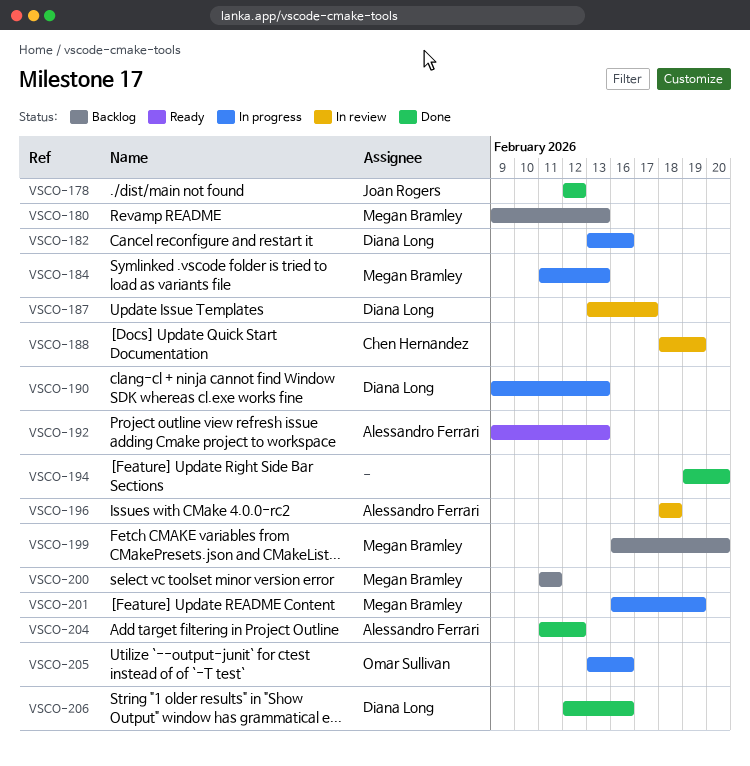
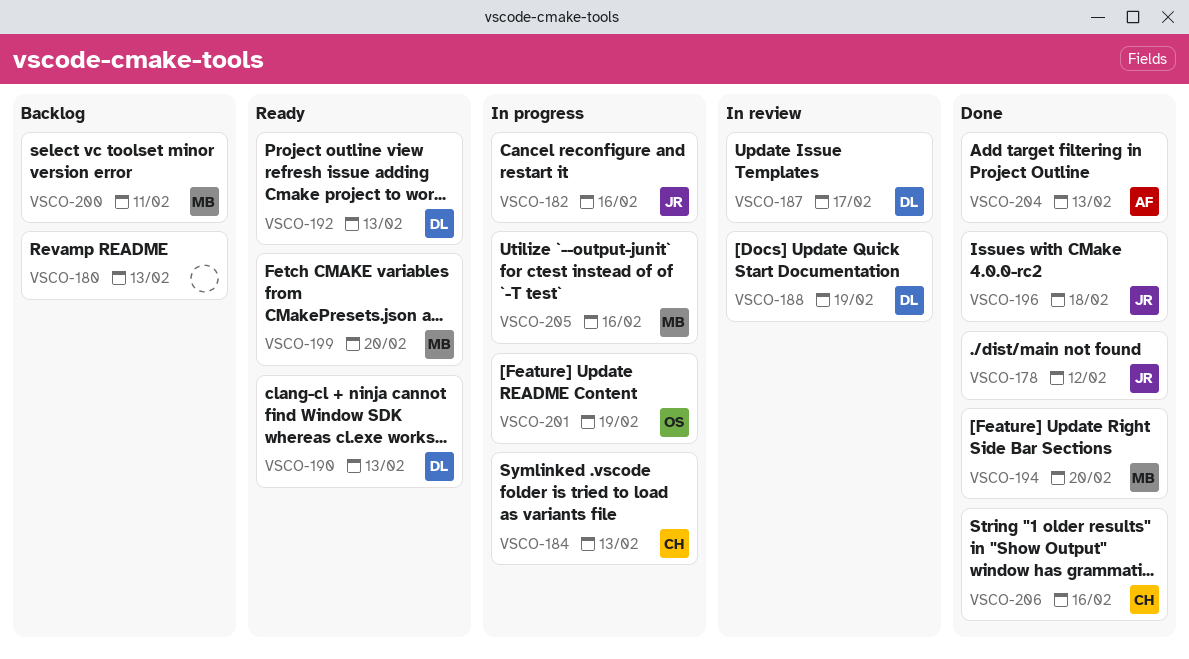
VSCO-180, owner: Megan Bramley -> none
VSCO-182, owner: Diana Long -> Joan Rogers
VSCO-184, owner: Megan Bramley -> Chen Hernandez
VSCO-188, owner: Chen Hernandez -> Diana Long
VSCO-190, status: In progress -> Ready
VSCO-192, owner: Alessandro Ferrari -> Diana Long
VSCO-194, owner: none -> Megan Bramley
VSCO-196, status: In review -> Done
VSCO-196, owner: Alessandro Ferrari -> Joan Rogers
VSCO-199, status: Backlog -> Ready
VSCO-201, owner: Megan Bramley -> Omar Sullivan
VSCO-204, due: Feb 12 -> Feb 13
VSCO-205, owner: Omar Sullivan -> Megan Bramley
VSCO-206, owner: Diana Long -> Chen Hernandez

